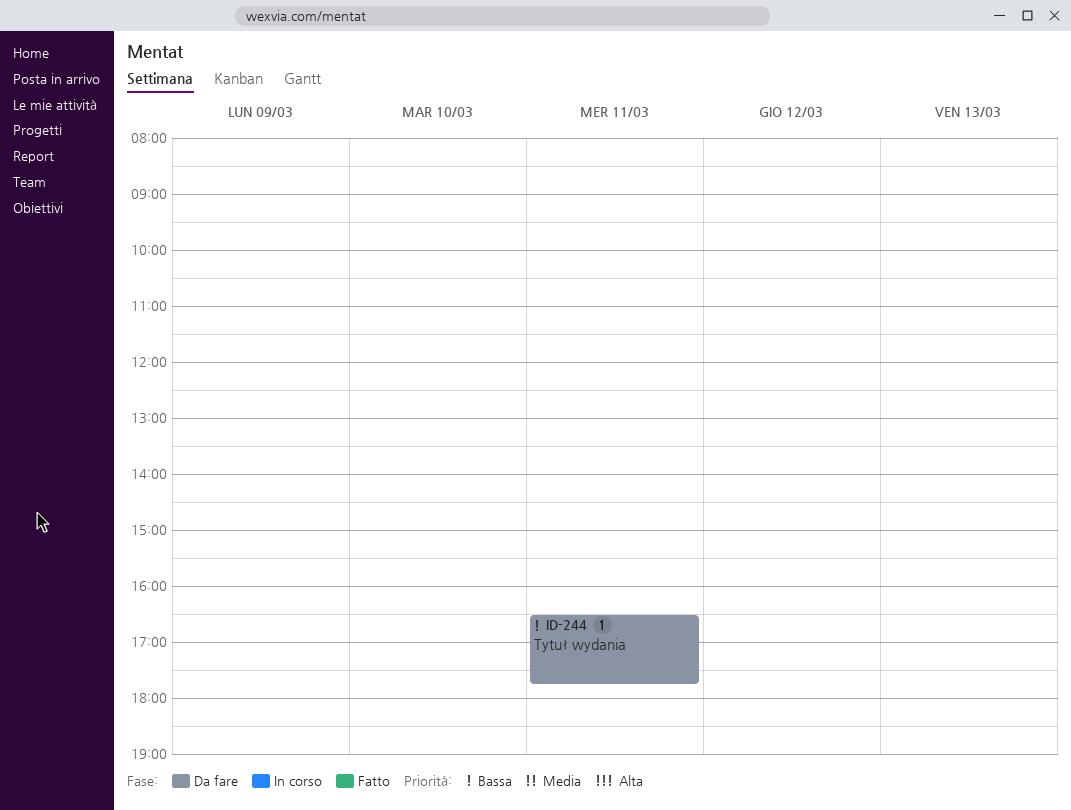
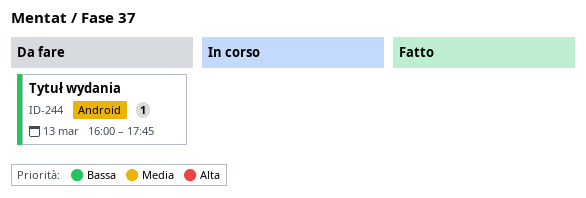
ID-244, day: Mar 11 -> Mar 13
ID-244, begins: 16:30 -> 16:00

